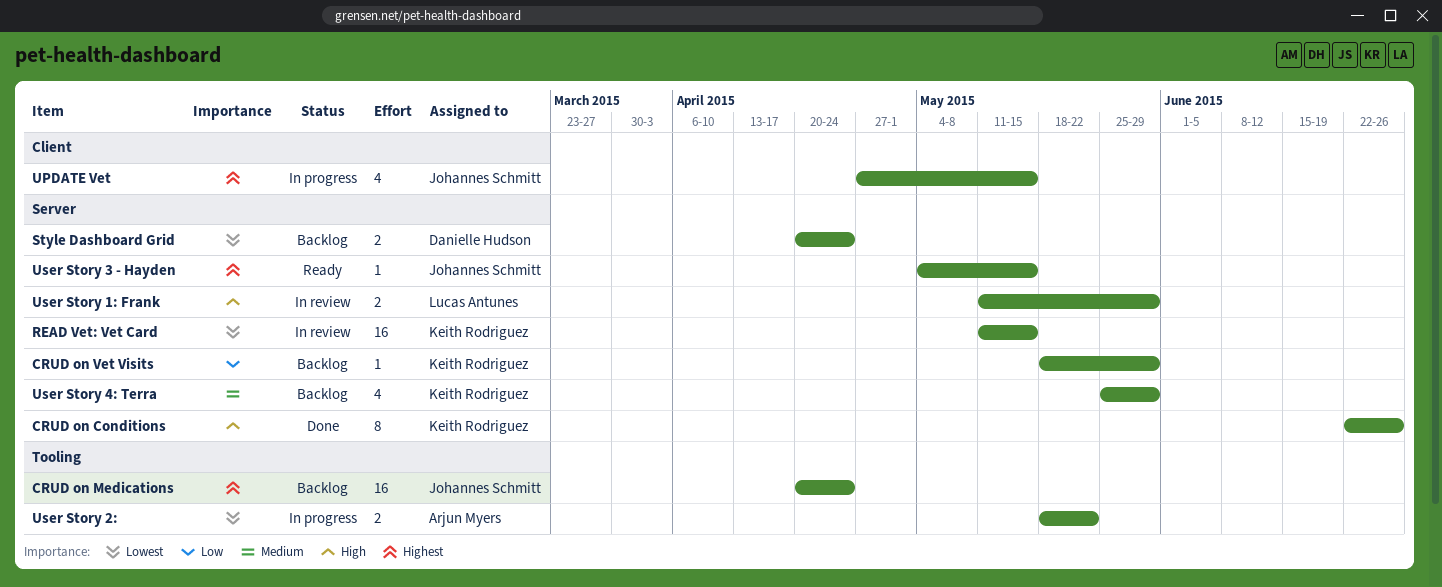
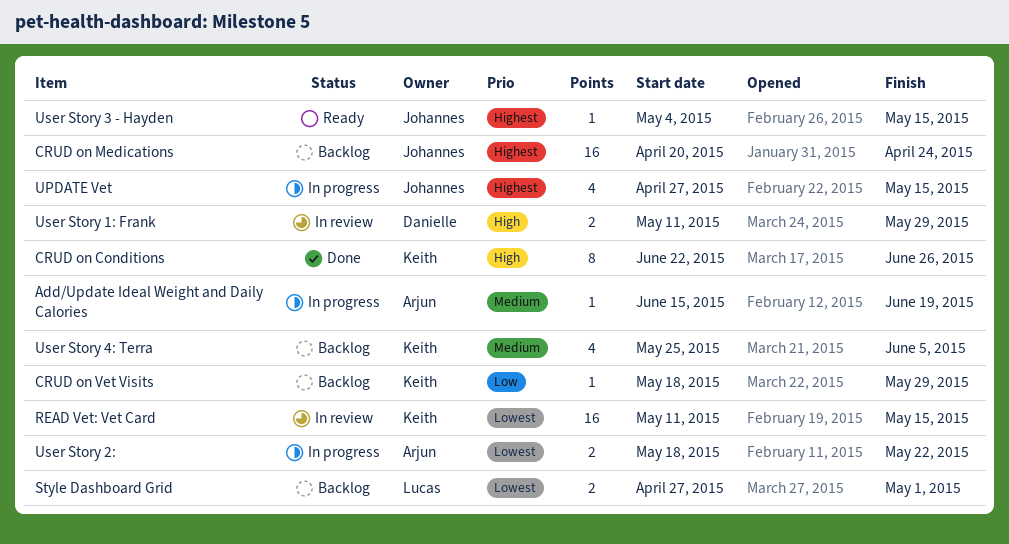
Add/Update Ideal Weight and Daily Calories: none -> present
Style Dashboard Grid, owner: Danielle Hudson -> Lucas Antunes
Style Dashboard Grid, start: Apr 20 -> Apr 27
Style Dashboard Grid, due: Apr 24 -> May 1
User Story 1: Frank, owner: Lucas Antunes -> Danielle Hudson
User Story 4: Terra, due: May 29 -> Jun 5

